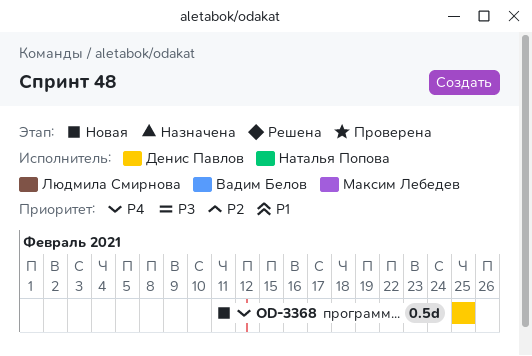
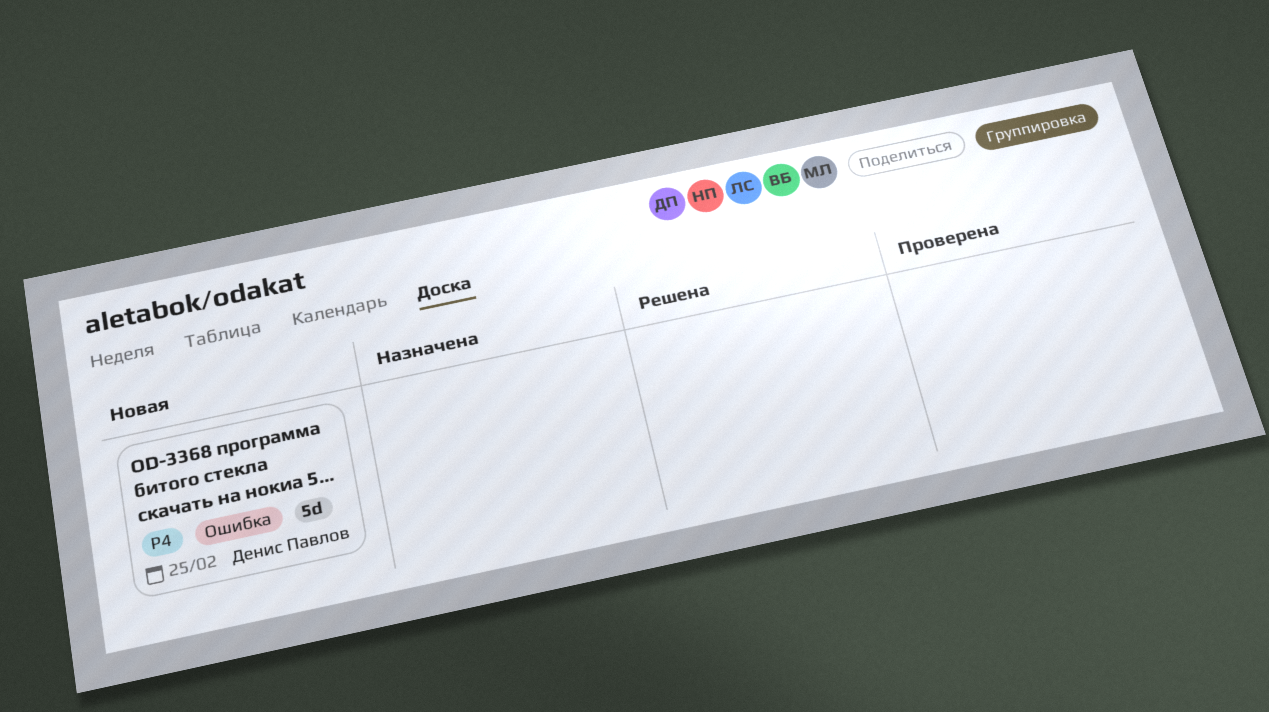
OD-3368, estimate: 0.5d -> 5d

